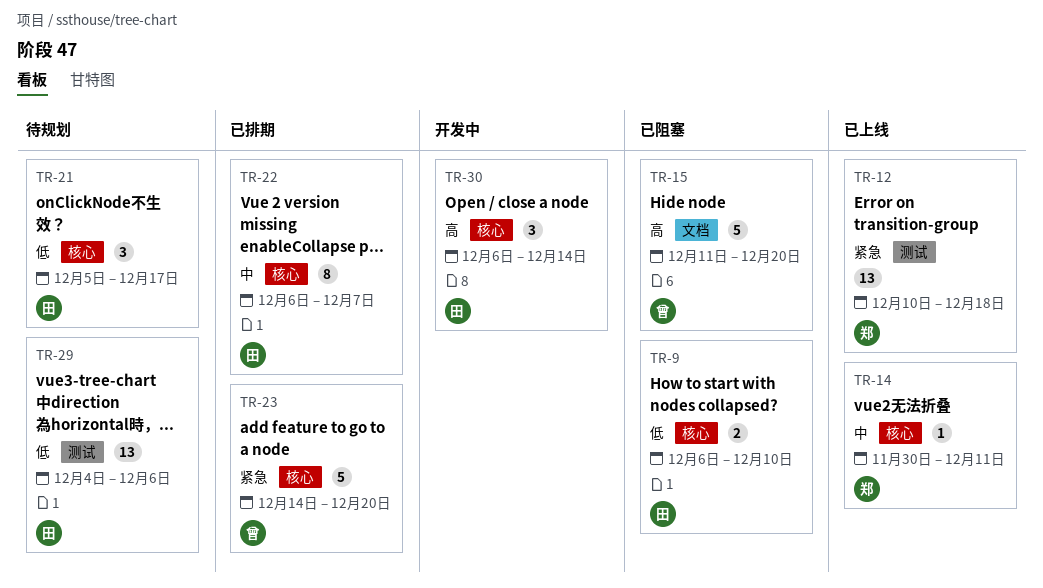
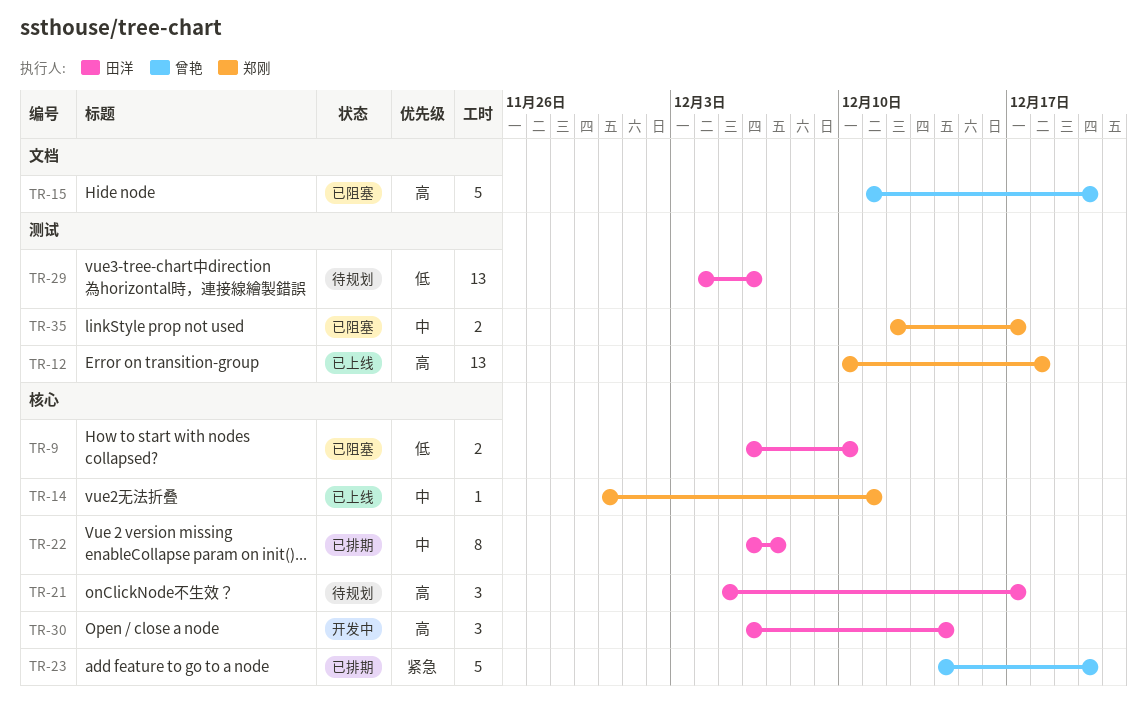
TR-12, priority: 紧急 -> 高
TR-21, priority: 低 -> 高
TR-35: none -> present

